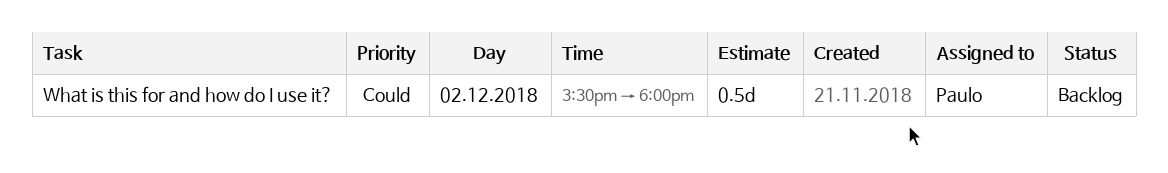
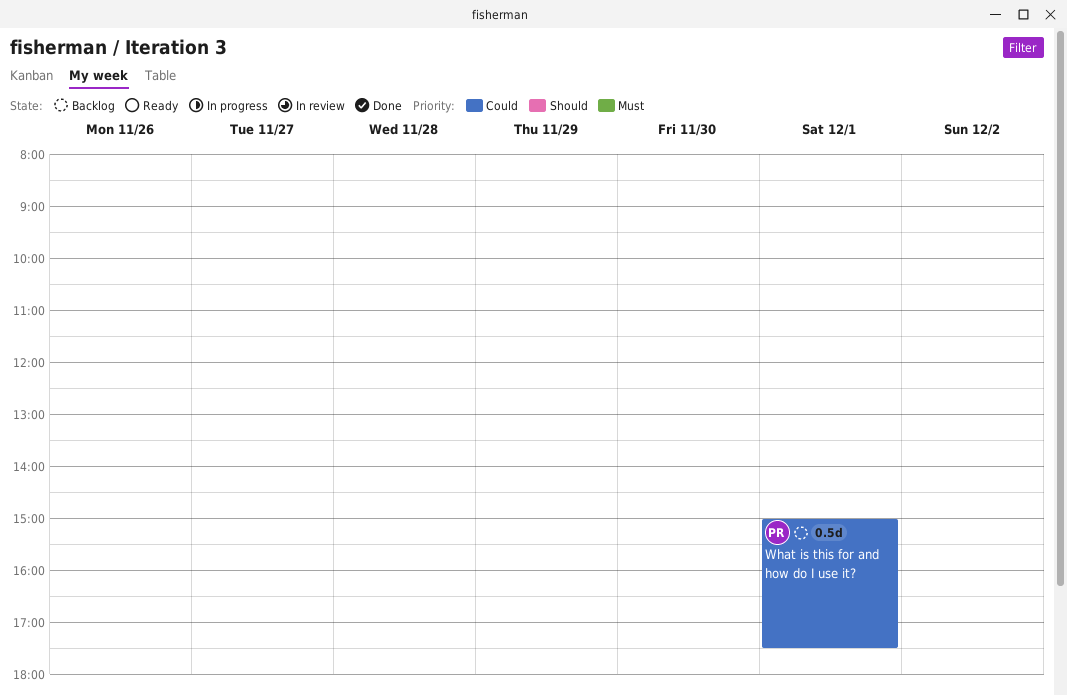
What is this for and how do I use it?, day: Dec 2 -> Dec 1
What is this for and how do I use it?, begins: 15:30 -> 15:00
What is this for and how do I use it?, ends: 18:00 -> 17:30

